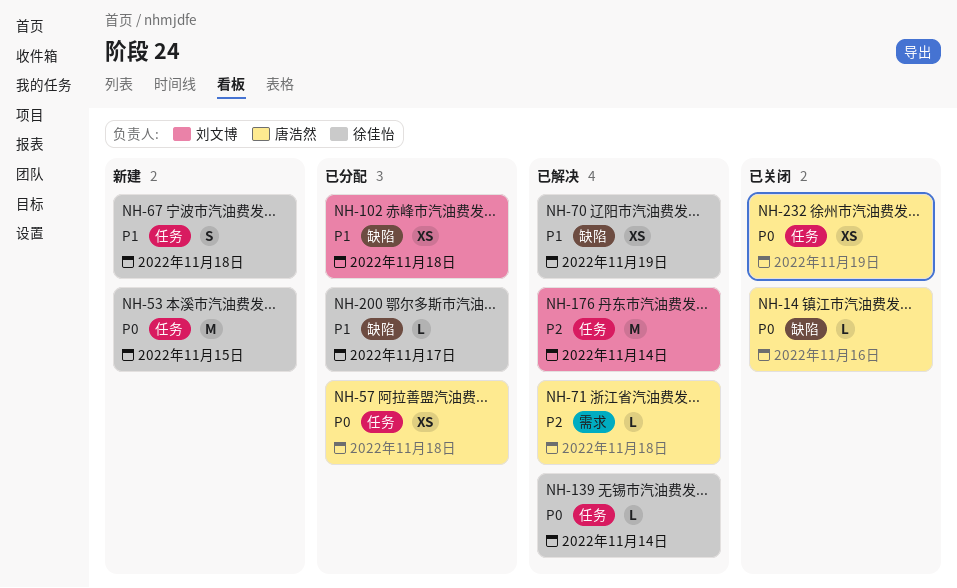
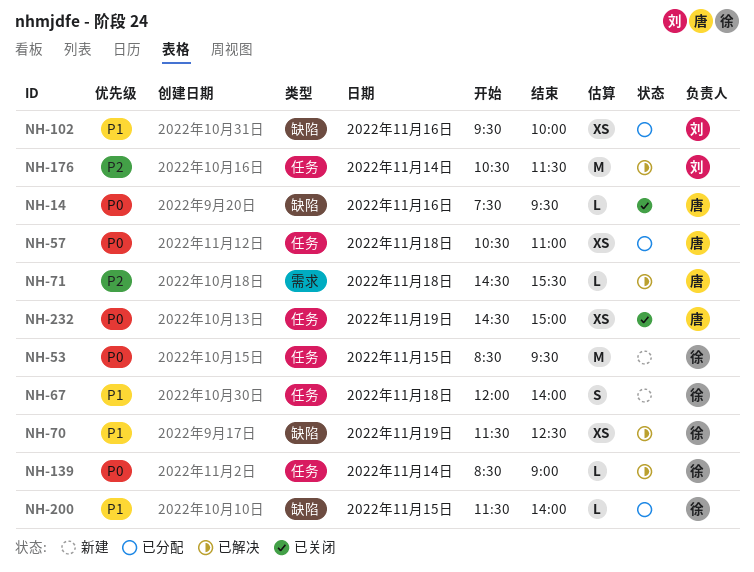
NH-102, day: Nov 18 -> Nov 16
NH-200, day: Nov 17 -> Nov 15

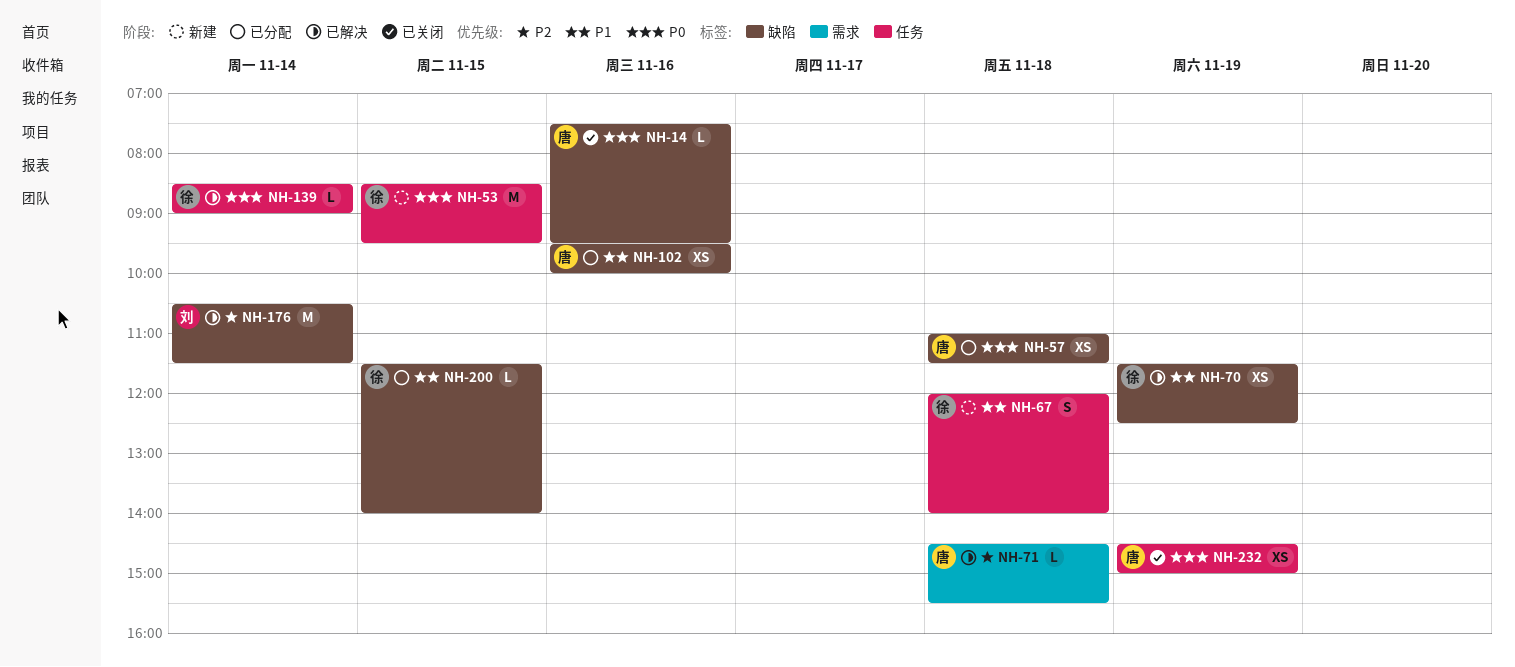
NH-57, label: 任务 -> 缺陷
NH-57, begins: 10:30 -> 11:00
NH-57, ends: 11:00 -> 11:30
NH-102, owner: 刘 -> 唐
NH-176, label: 任务 -> 缺陷

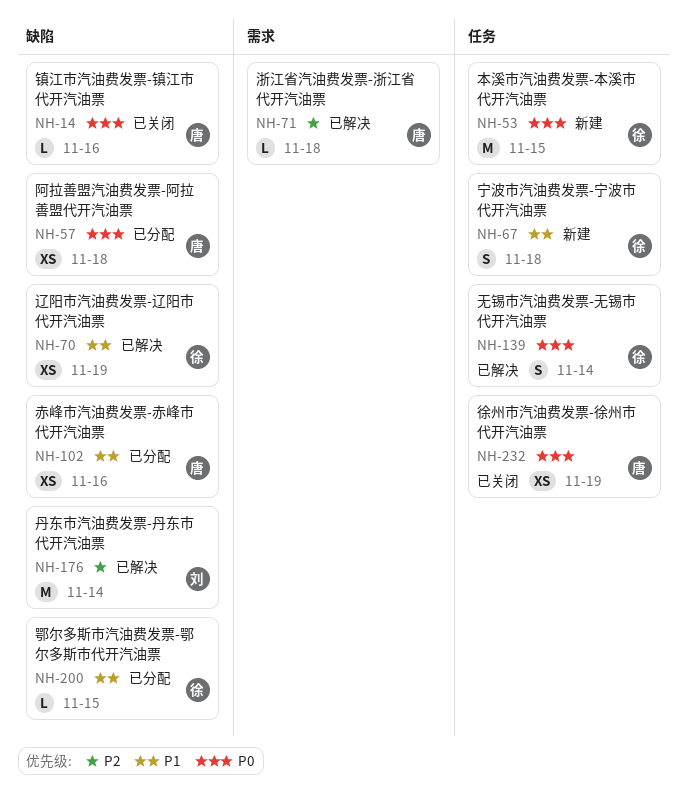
NH-139, estimate: L -> S

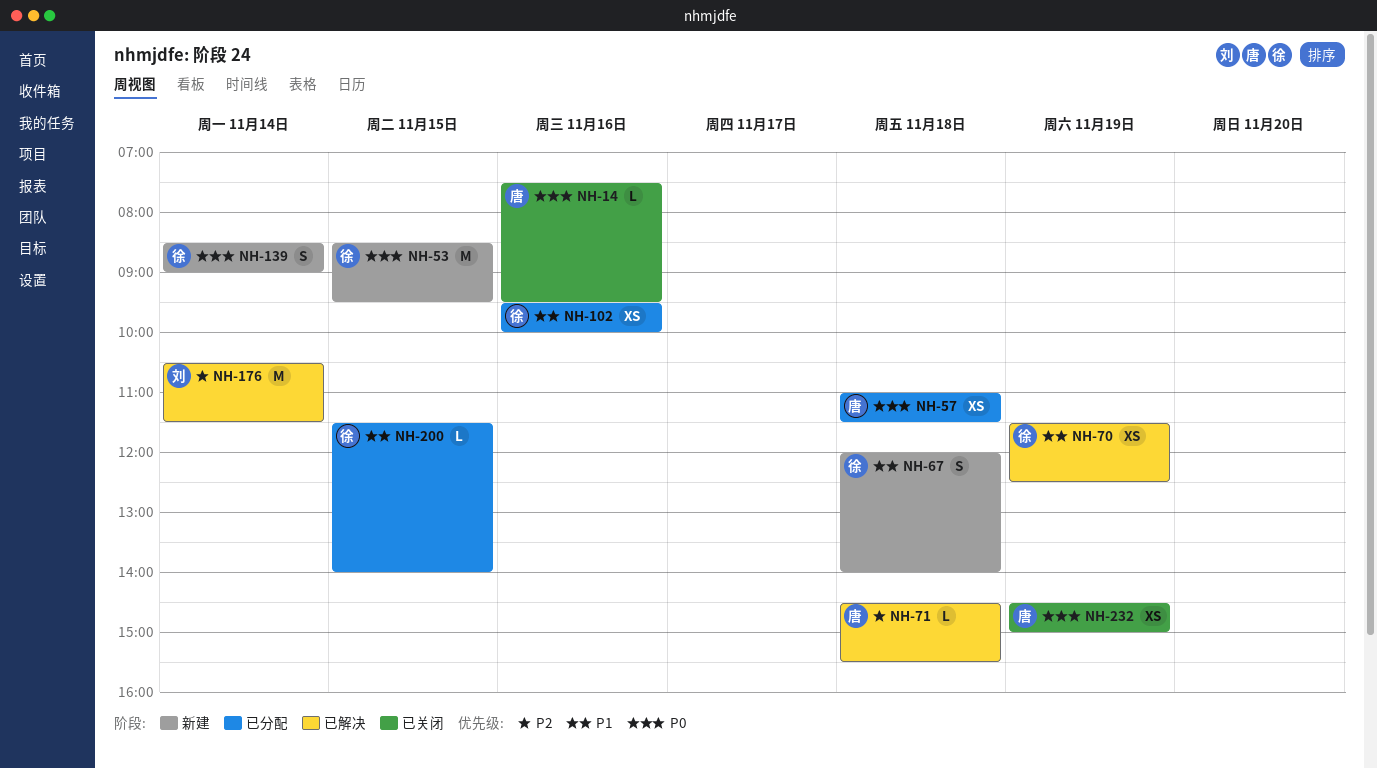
NH-102, owner: 唐 -> 徐
NH-139, status: 已解决 -> 新建

